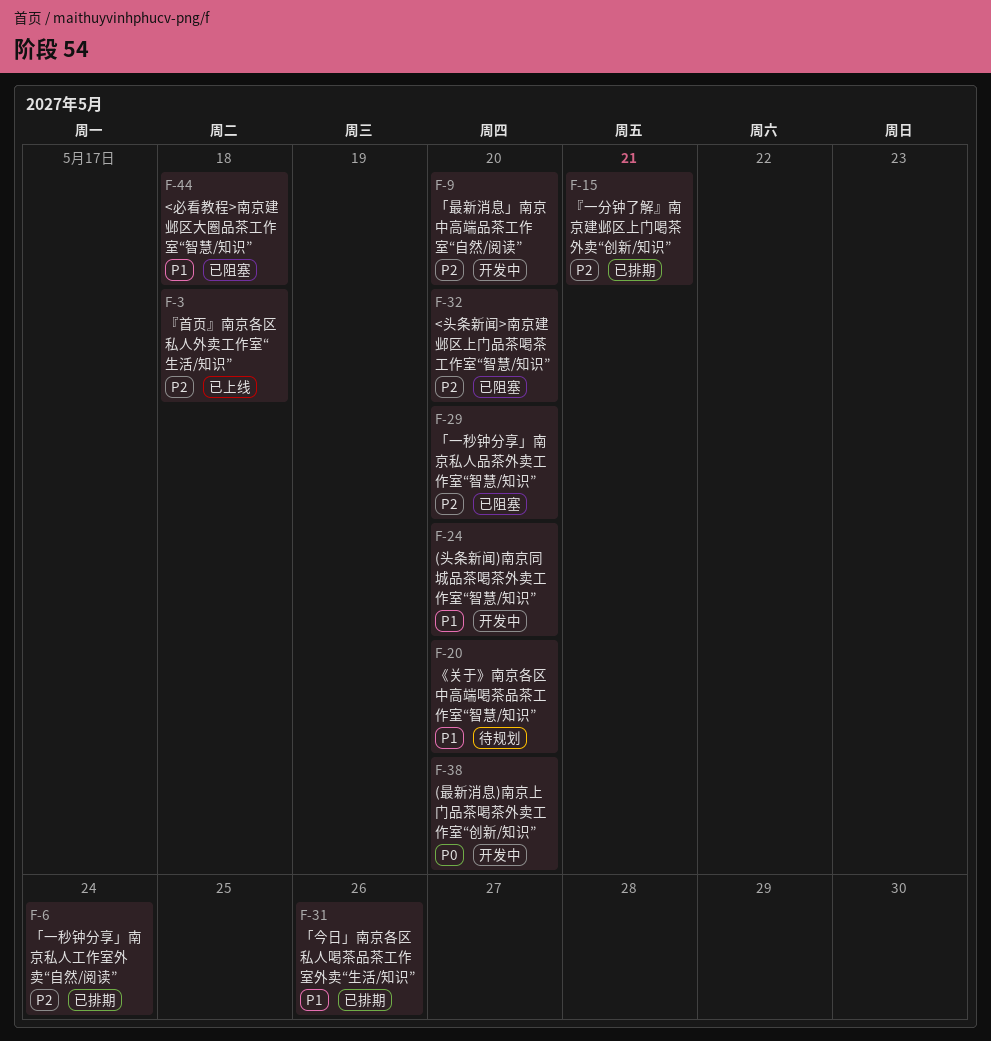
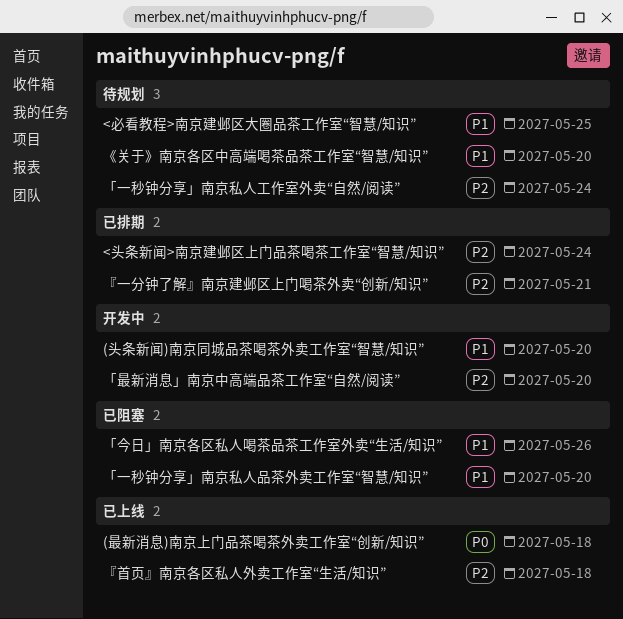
(最新消息)南京上门品茶喝茶外卖工作室“创新/知识”, status: 开发中 -> 已上线
(最新消息)南京上门品茶喝茶外卖工作室“创新/知识”, due: May 20 -> May 18
<头条新闻>南京建邺区上门品茶喝茶工作室“智慧/知识”, status: 已阻塞 -> 已排期
<头条新闻>南京建邺区上门品茶喝茶工作室“智慧/知识”, due: May 20 -> May 24
<必看教程>南京建邺区大圈品茶工作室“智慧/知识”, status: 已阻塞 -> 待规划
<必看教程>南京建邺区大圈品茶工作室“智慧/知识”, due: May 18 -> May 25
「一秒钟分享」南京私人品茶外卖工作室“智慧/知识”, priority: P2 -> P1
「一秒钟分享」南京私人工作室外卖“自然/阅读”, status: 已排期 -> 待规划
「今日」南京各区私人喝茶品茶工作室外卖“生活/知识”, status: 已排期 -> 已阻塞

